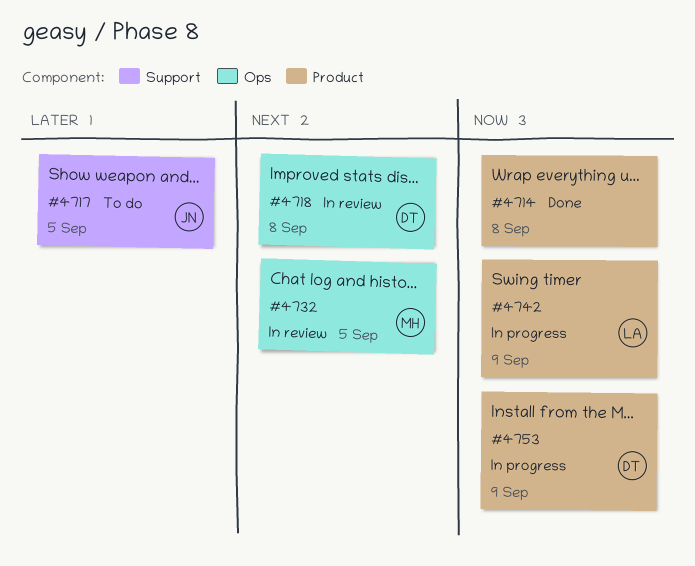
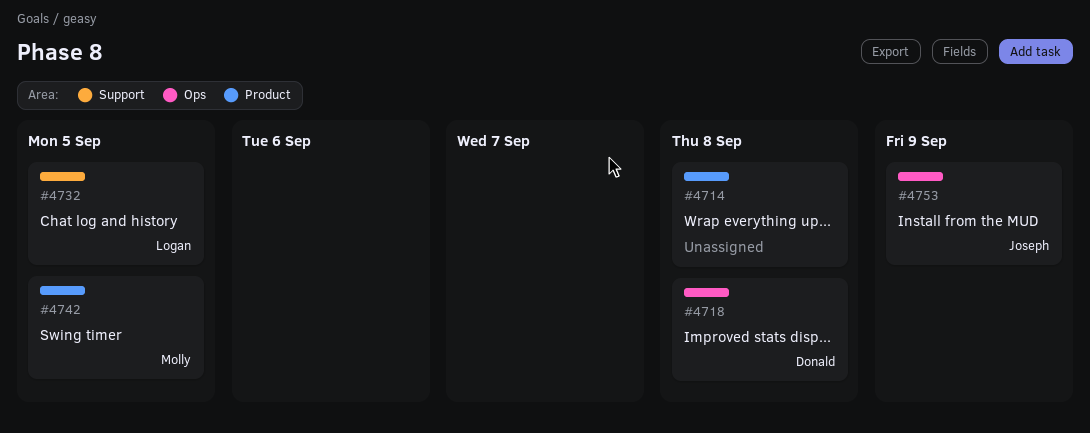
#4717: present -> none
#4732, owner: Molly -> Logan
#4732, label: Ops -> Support
#4742, owner: Logan -> Molly
#4742, due: Sep 9 -> Sep 5
#4753, owner: Donald -> Joseph
#4753, label: Product -> Ops

